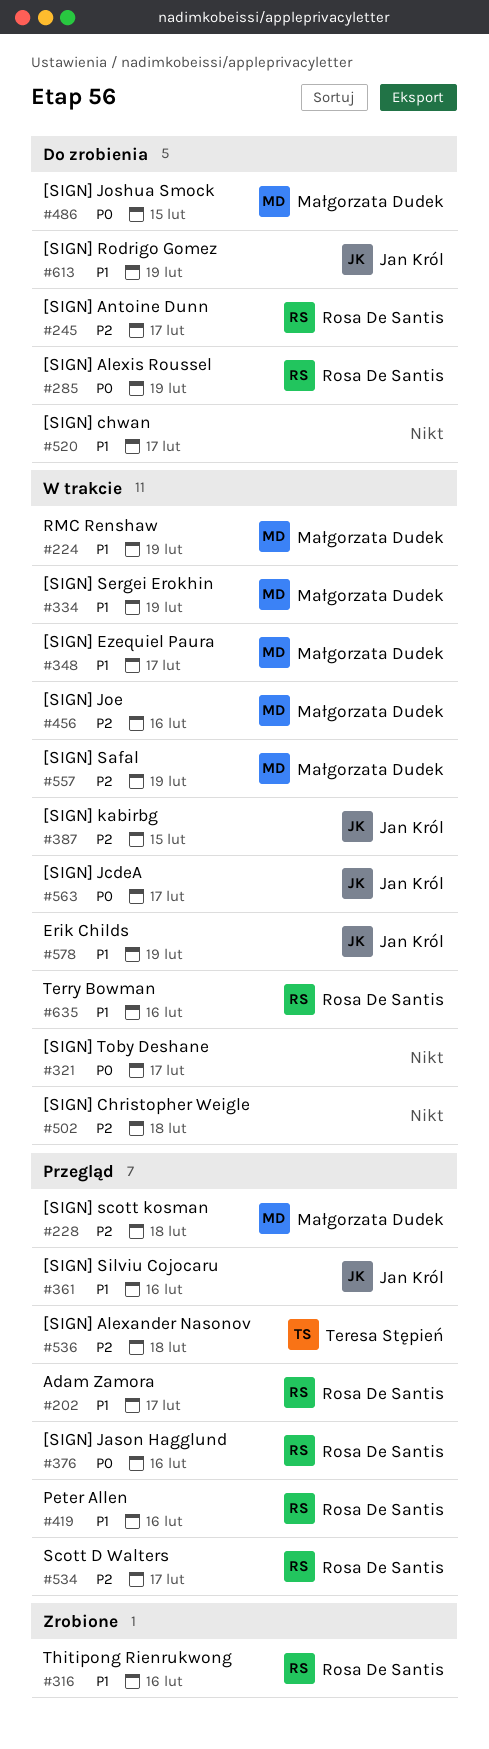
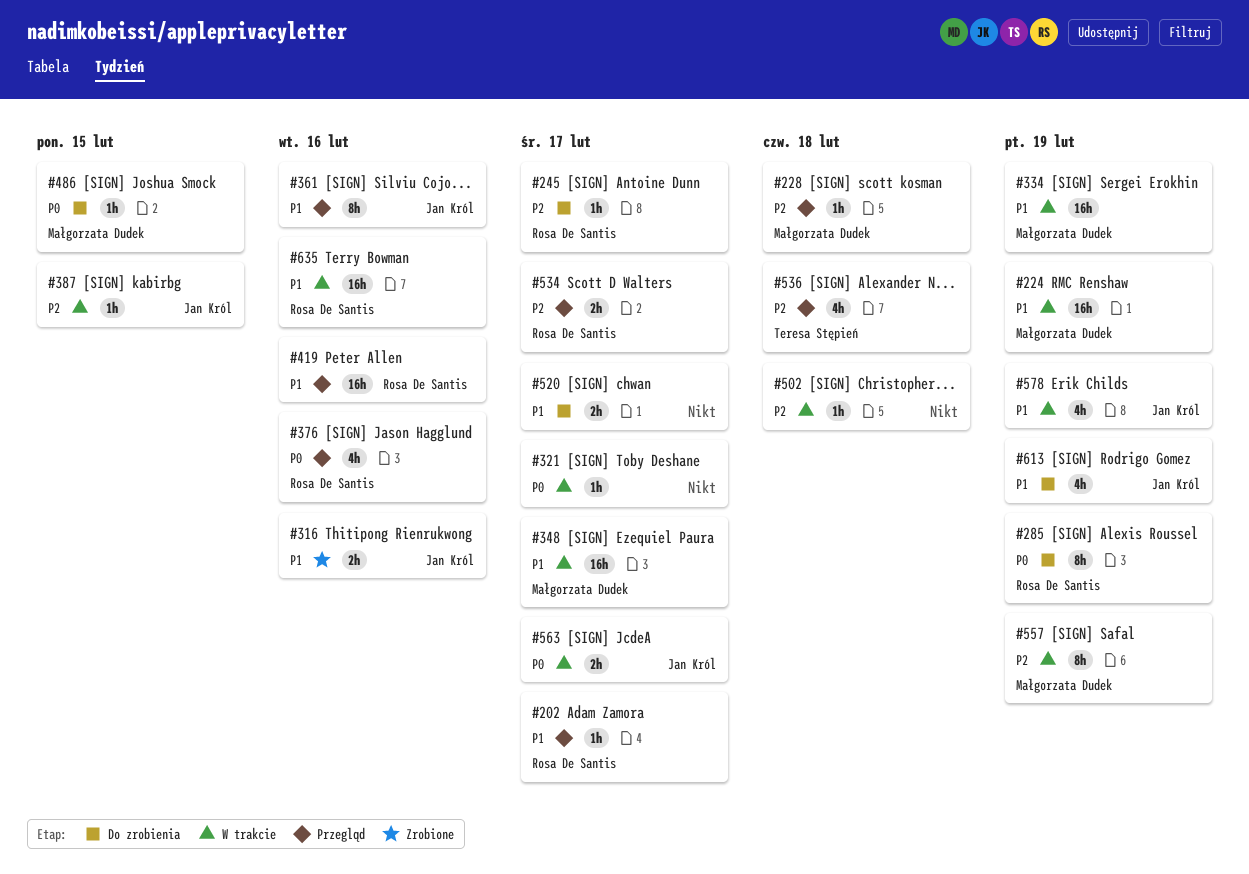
#316, owner: Rosa De Santis -> Jan Król
#456: present -> none

